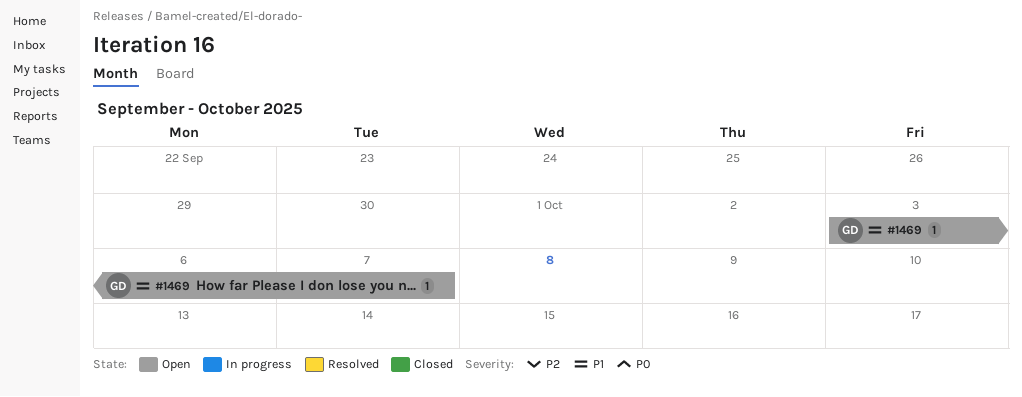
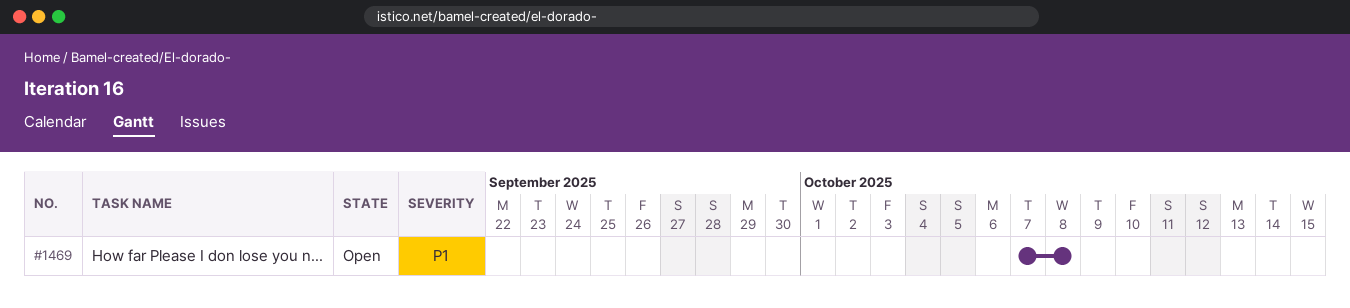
#1469, start: Oct 3 -> Oct 7
#1469, due: Oct 7 -> Oct 8

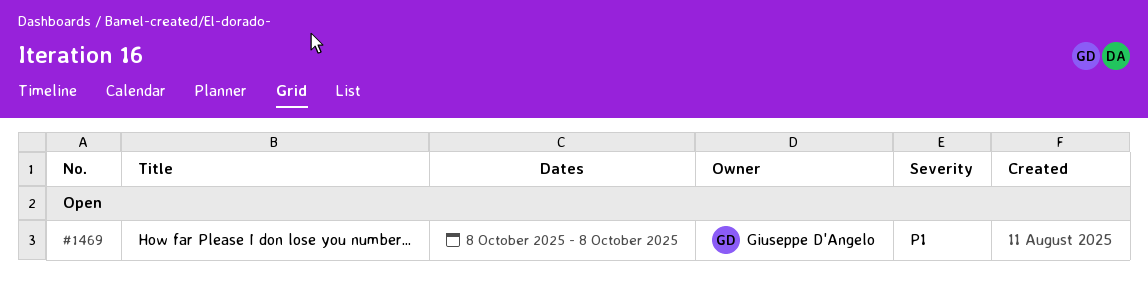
#1469, start: Oct 7 -> Oct 8

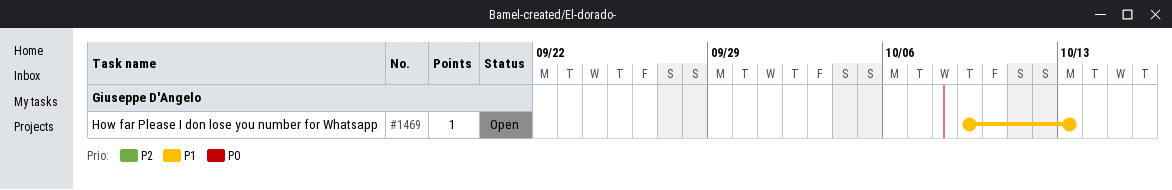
#1469, start: Oct 8 -> Oct 9
#1469, due: Oct 8 -> Oct 13

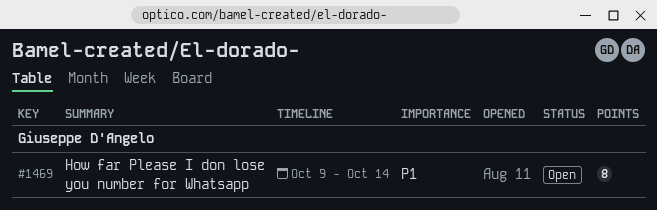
#1469, estimate: 1 -> 8
#1469, due: Oct 13 -> Oct 14

